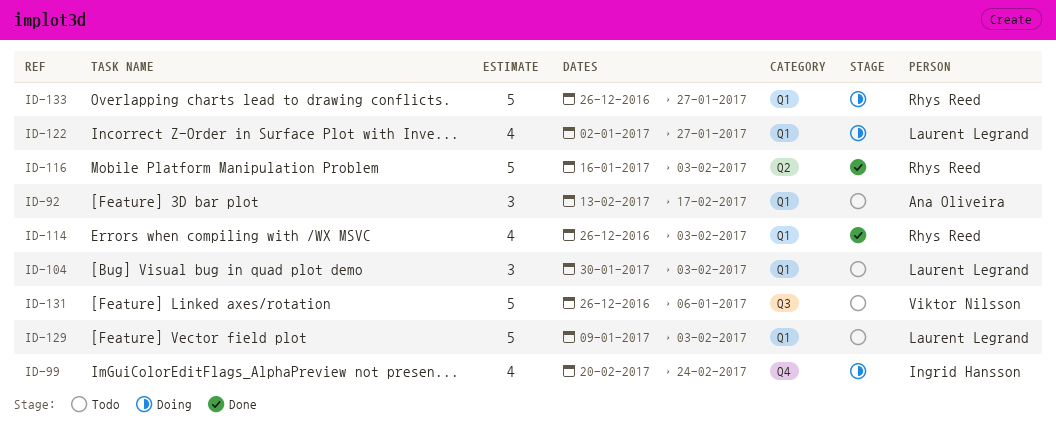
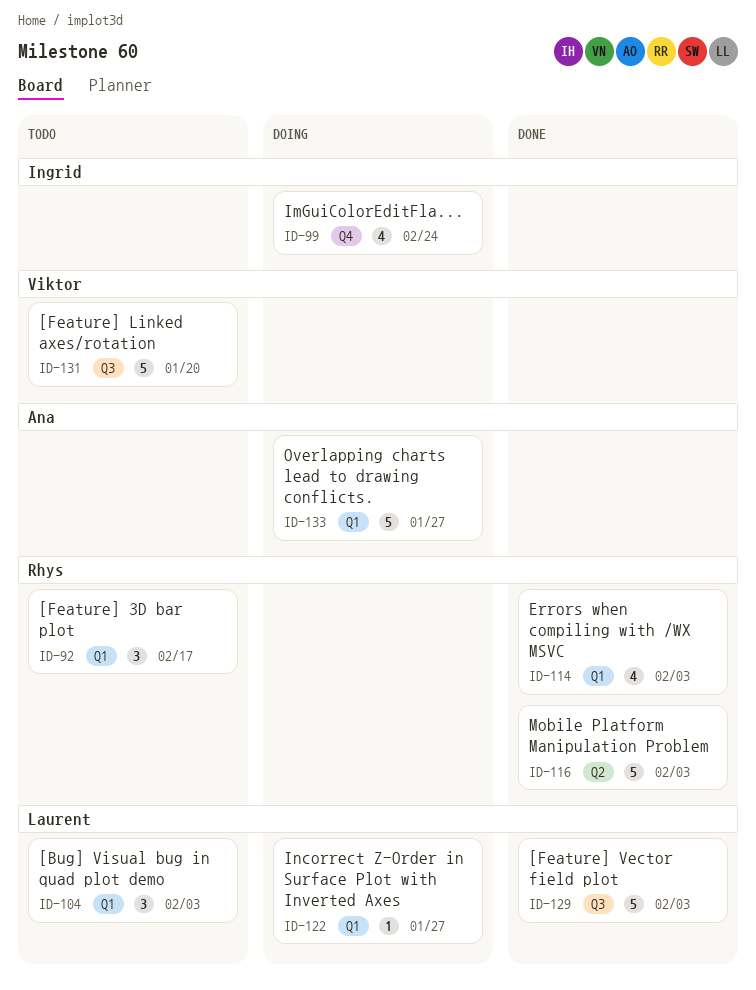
ID-92, owner: Ana Oliveira -> Rhys Reed
ID-122, estimate: 4 -> 1
ID-129, status: Todo -> Done
ID-129, label: Q1 -> Q3
ID-131, due: Jan 6 -> Jan 20
ID-133, owner: Rhys Reed -> Ana Oliveira

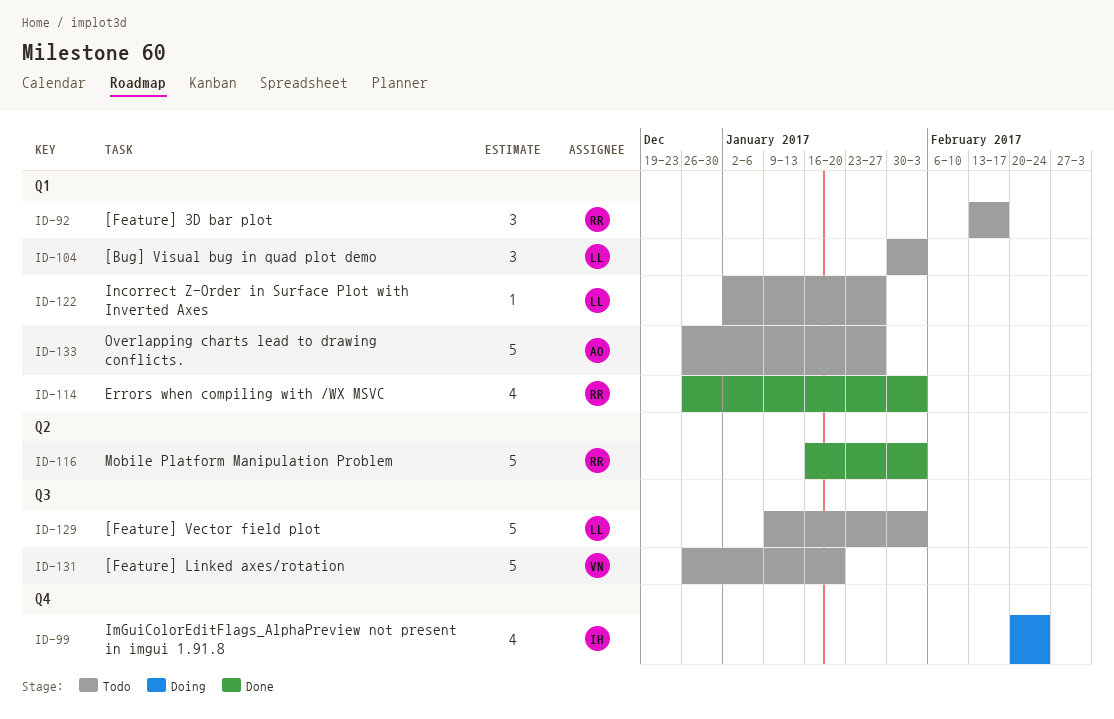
ID-122, status: Doing -> Todo
ID-129, status: Done -> Todo
ID-133, status: Doing -> Todo

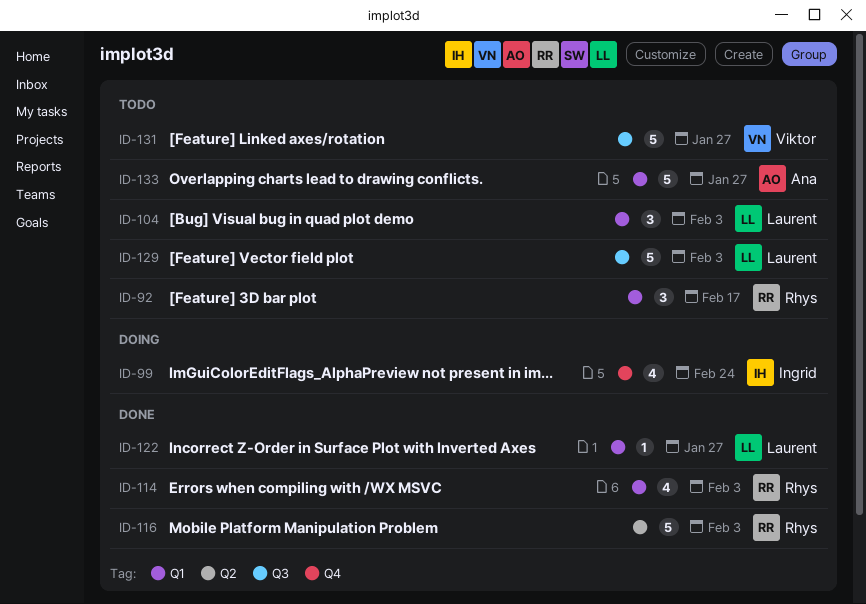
ID-122, status: Todo -> Done
ID-131, due: Jan 20 -> Jan 27

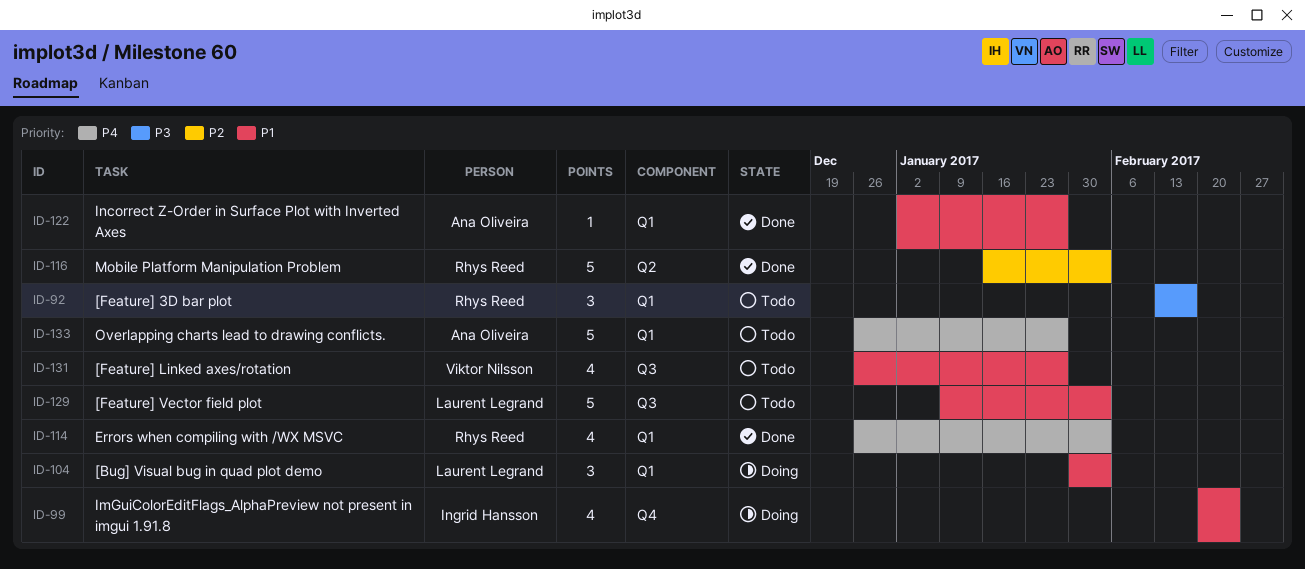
ID-104, status: Todo -> Doing
ID-122, owner: Laurent Legrand -> Ana Oliveira
ID-131, estimate: 5 -> 4

